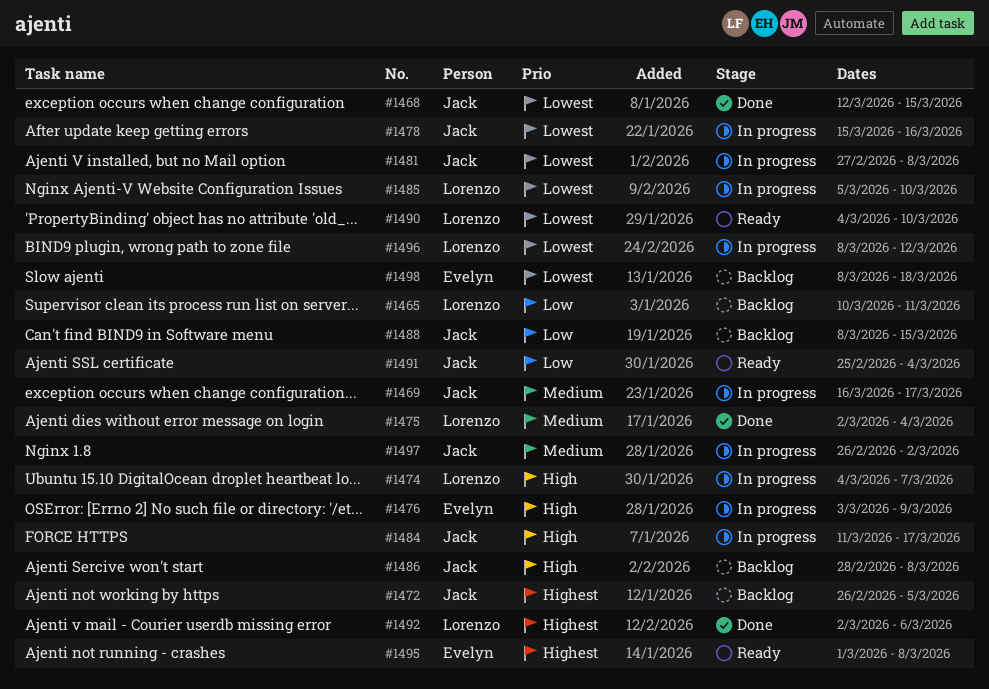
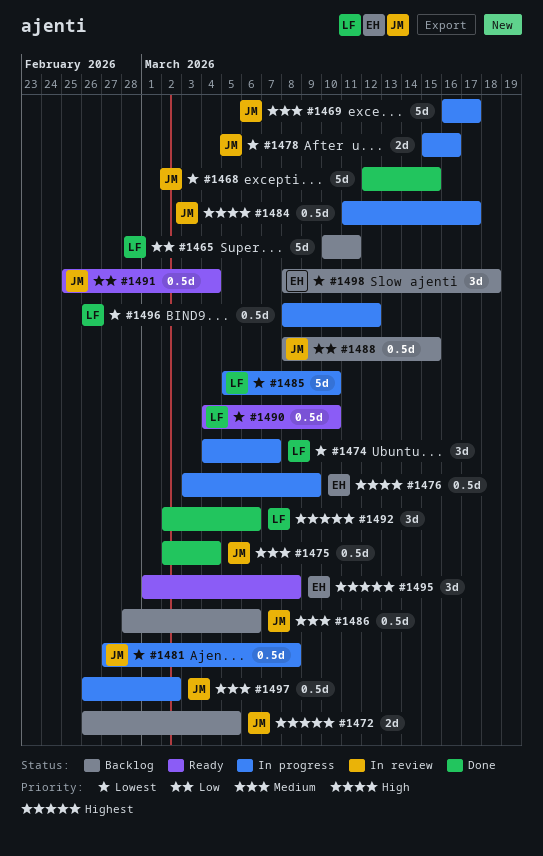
#1474, priority: High -> Lowest
#1475, owner: Lorenzo -> Jack
#1486, priority: High -> Medium
#1486, due: Mar 8 -> Mar 6

